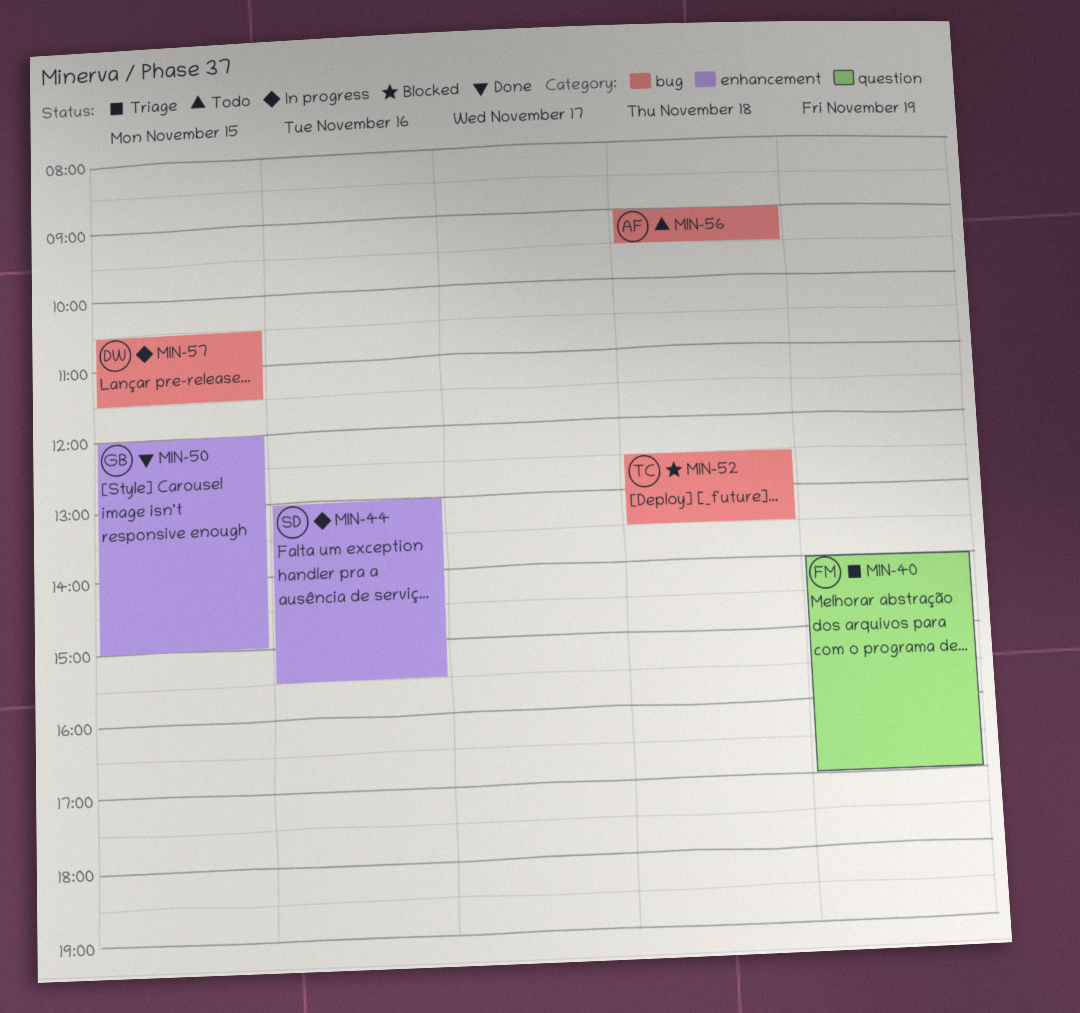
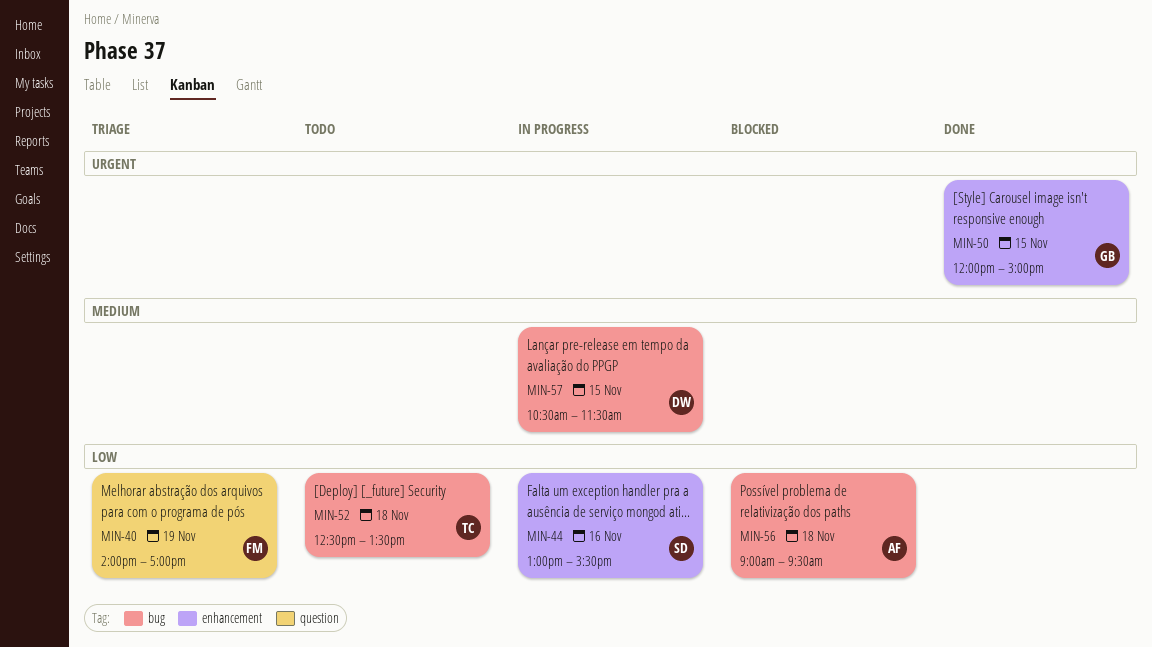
MIN-52, status: Blocked -> Todo
MIN-56, status: Todo -> Blocked

